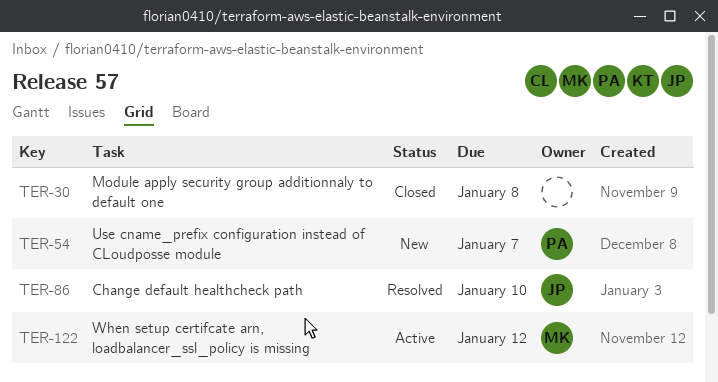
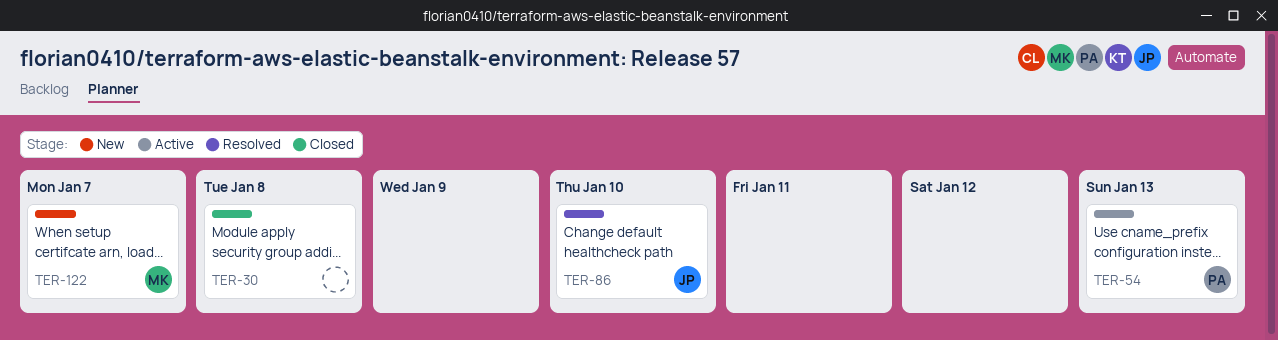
TER-54, status: New -> Active
TER-54, due: Jan 7 -> Jan 13
TER-122, status: Active -> New
TER-122, due: Jan 12 -> Jan 7

